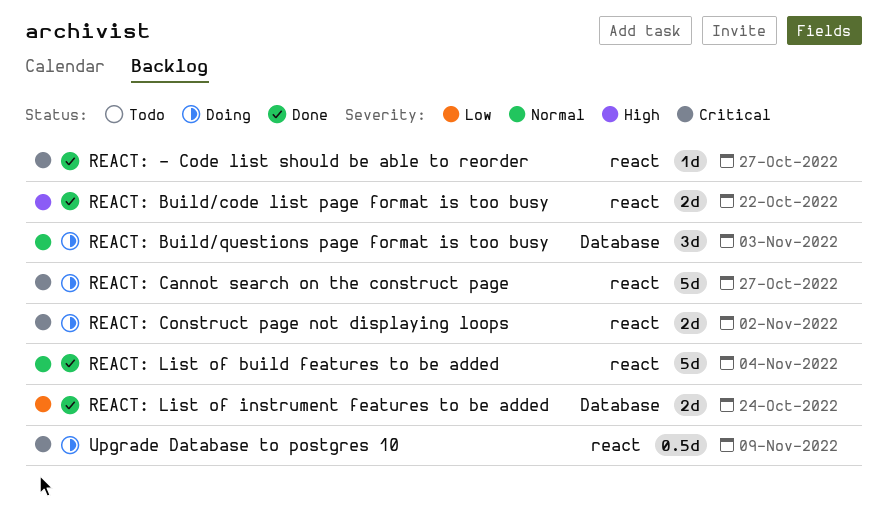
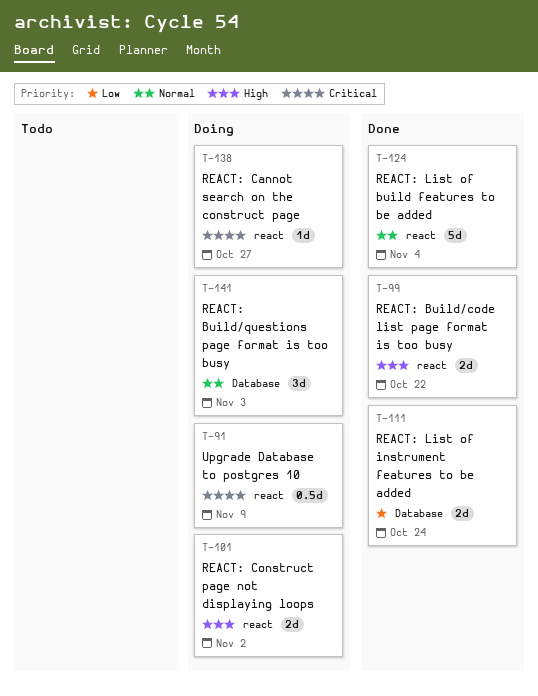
REACT: - Code list should be able to reorder: present -> none
REACT: Cannot search on the construct page, estimate: 5d -> 1d
REACT: Construct page not displaying loops, priority: Critical -> High

